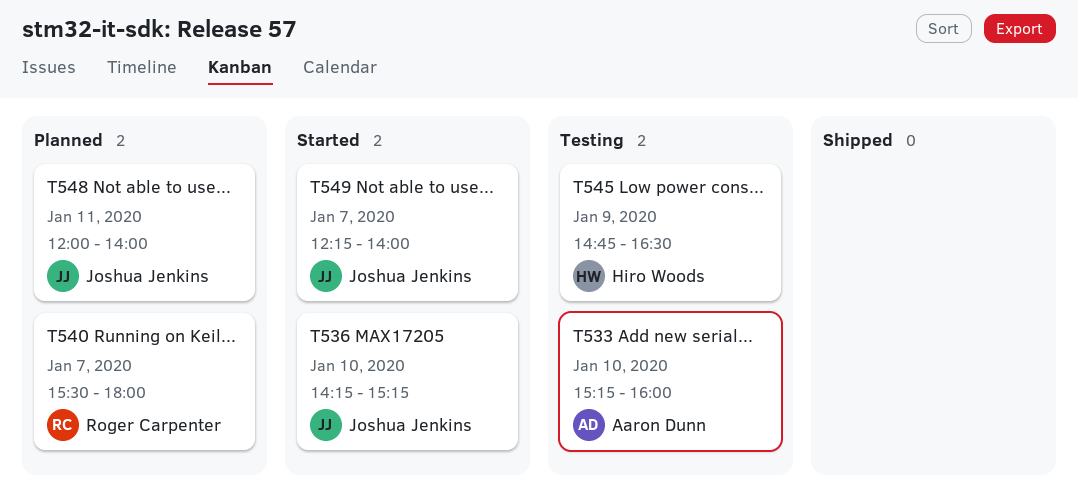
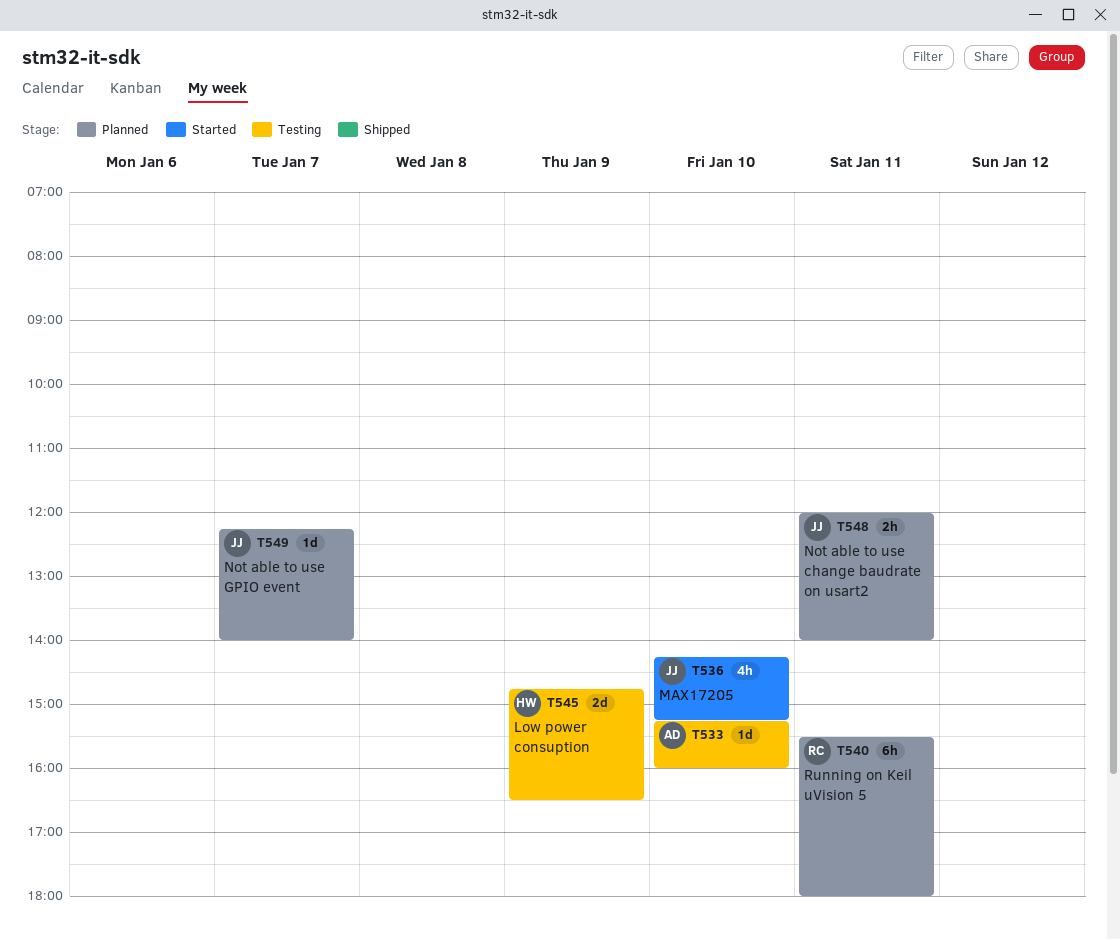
T540, day: Jan 7 -> Jan 11
T549, status: Started -> Planned

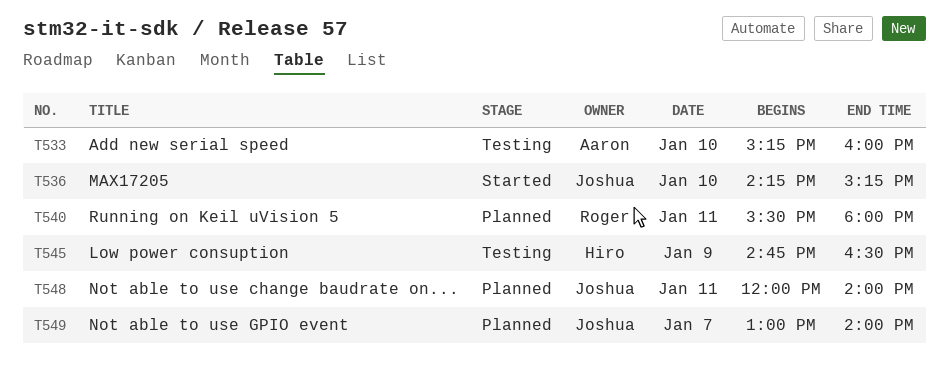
T549, begins: 12:15 -> 13:00

